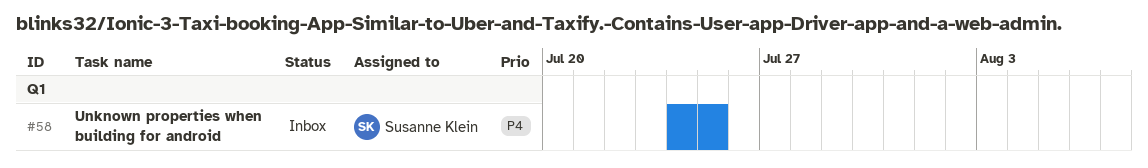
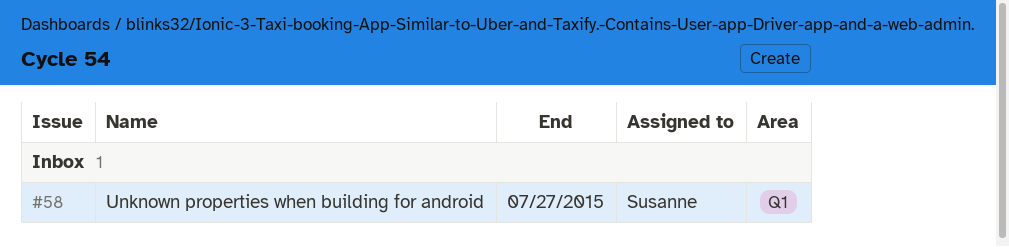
#58, due: Jul 25 -> Jul 27

